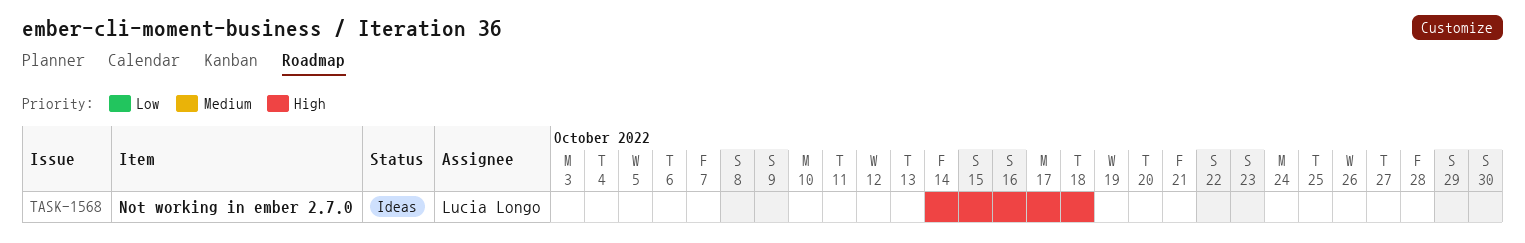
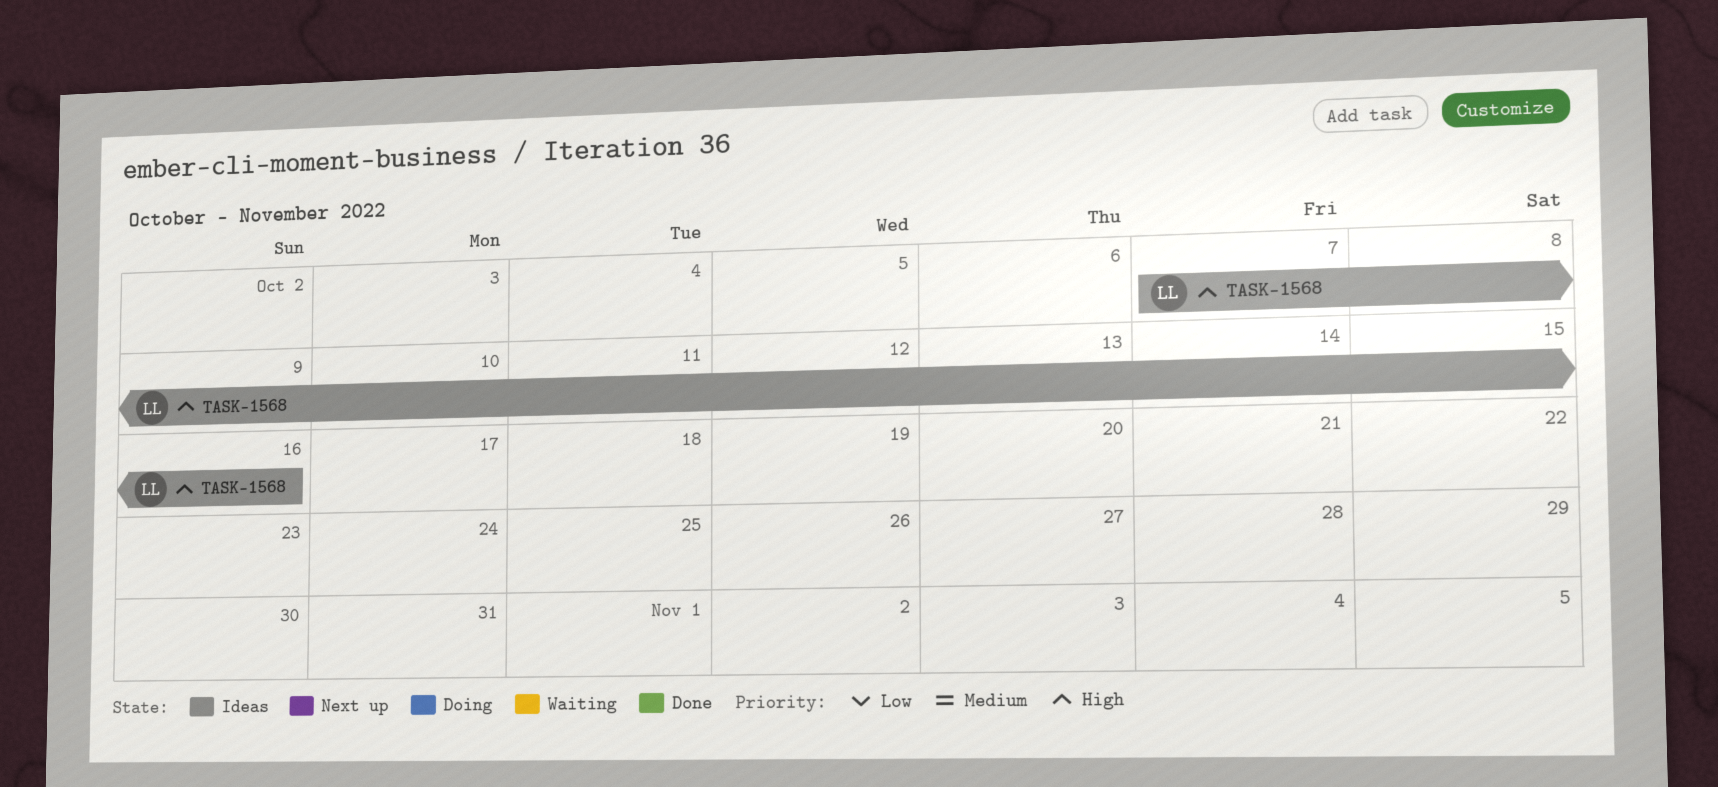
TASK-1568, start: Oct 14 -> Oct 7
TASK-1568, due: Oct 18 -> Oct 16

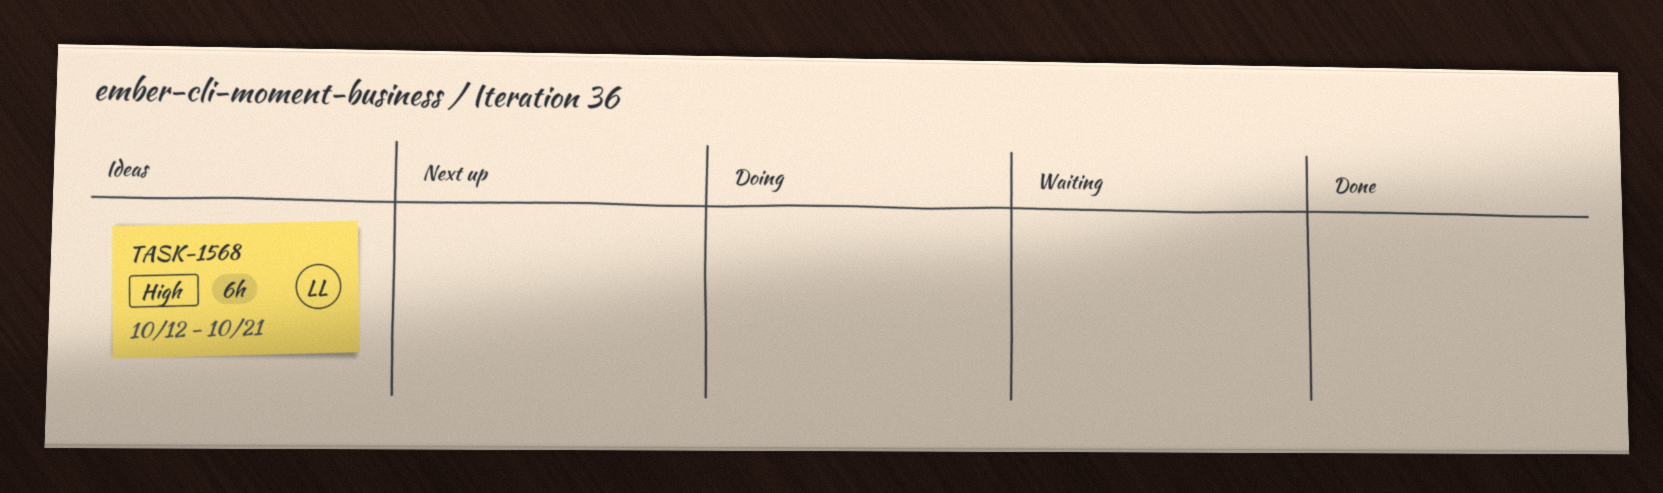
TASK-1568, start: Oct 7 -> Oct 12
TASK-1568, due: Oct 16 -> Oct 21

